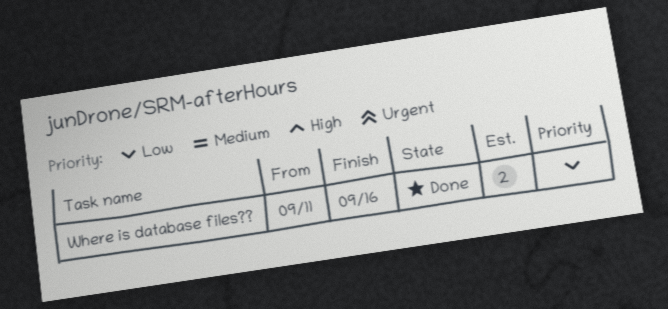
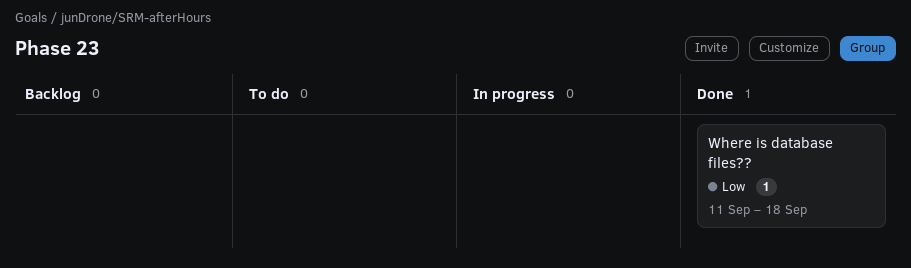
Where is database files??, estimate: 2 -> 1
Where is database files??, due: Sep 16 -> Sep 18

